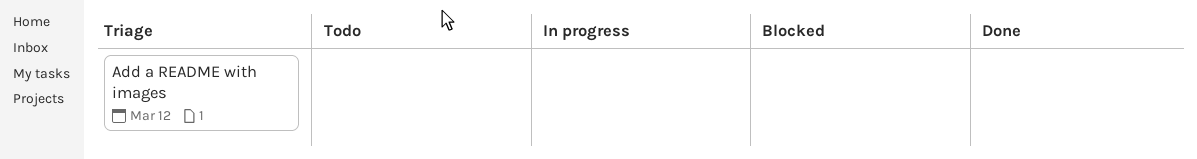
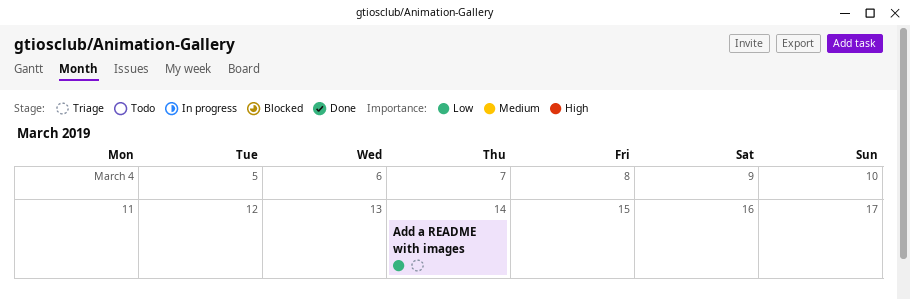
Add a README with images, due: Mar 12 -> Mar 14

